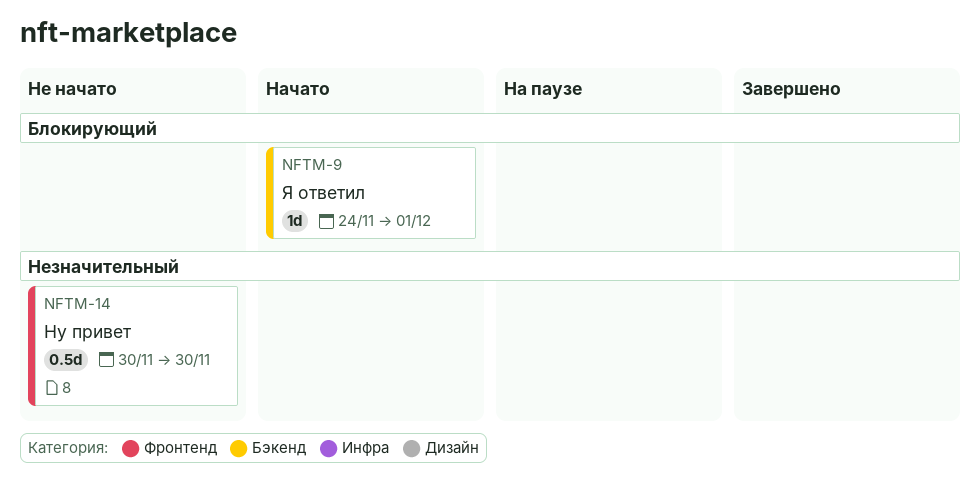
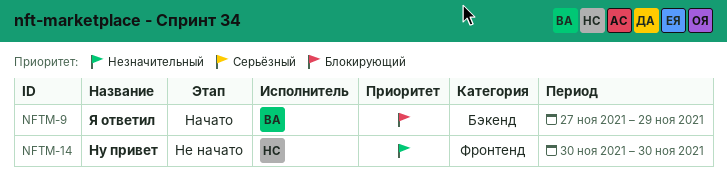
NFTM-9, start: Nov 24 -> Nov 27
NFTM-9, due: Dec 1 -> Nov 29

